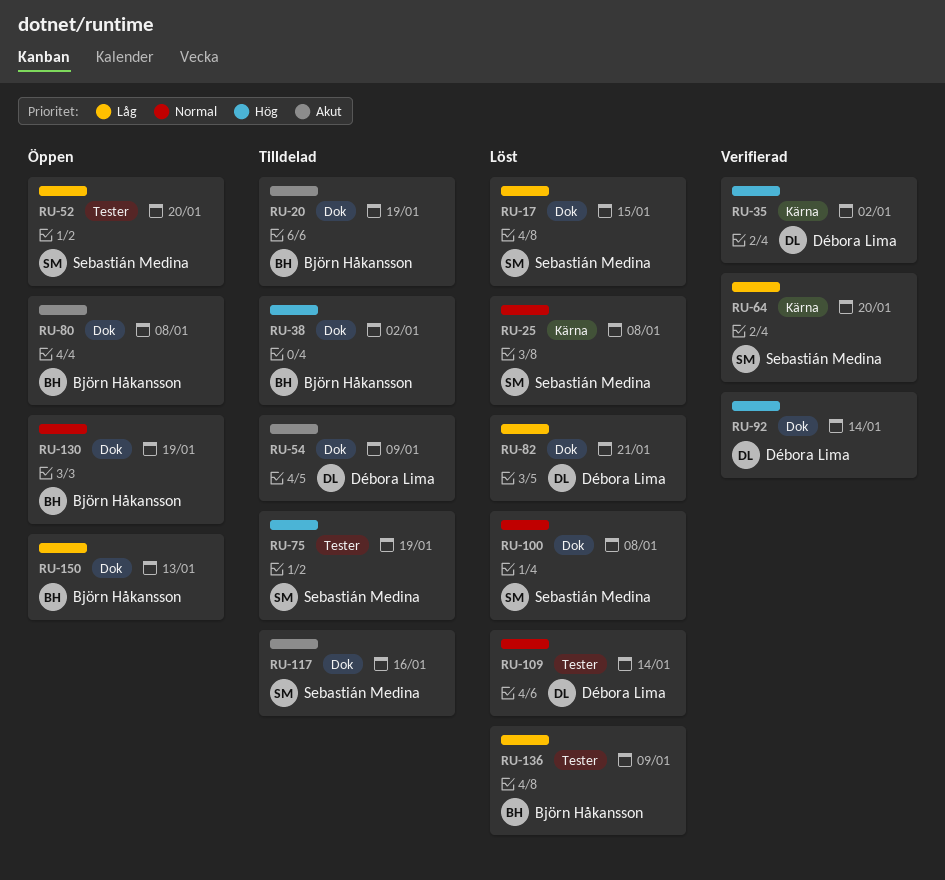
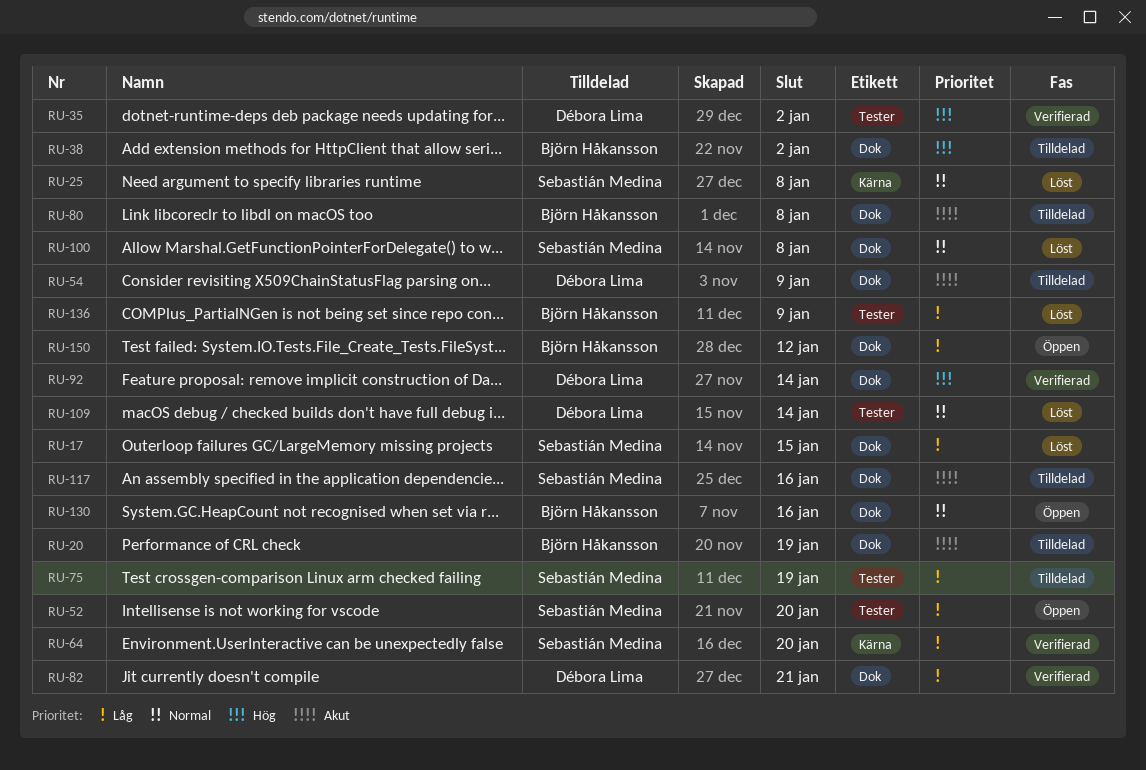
RU-35, label: Kärna -> Tester
RU-75, priority: Hög -> Låg
RU-80, status: Öppen -> Tilldelad
RU-82, status: Löst -> Verifierad
RU-130, due: Jan 19 -> Jan 16
RU-150, due: Jan 13 -> Jan 12

